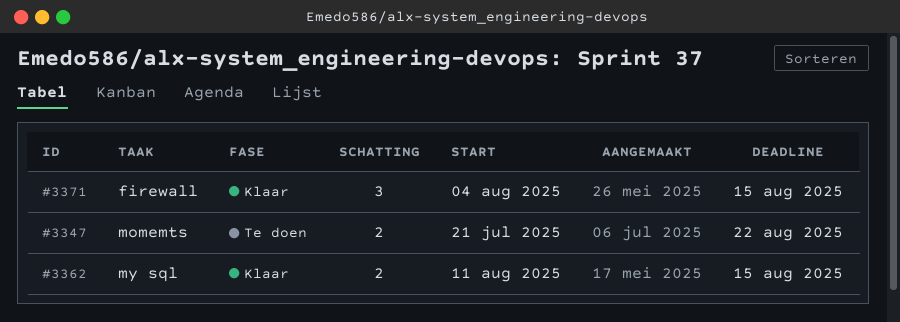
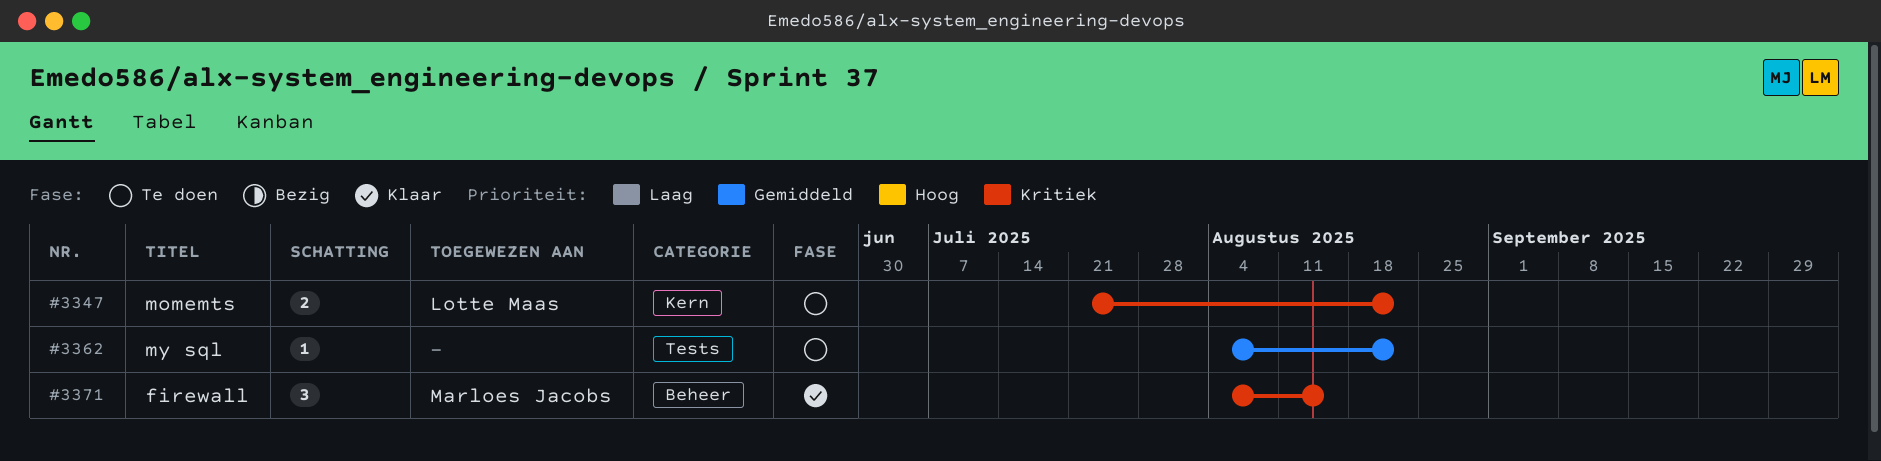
#3362, status: Klaar -> Te doen
#3362, estimate: 2 -> 1
#3362, start: Aug 11 -> Aug 4
#3362, due: Aug 15 -> Aug 22

